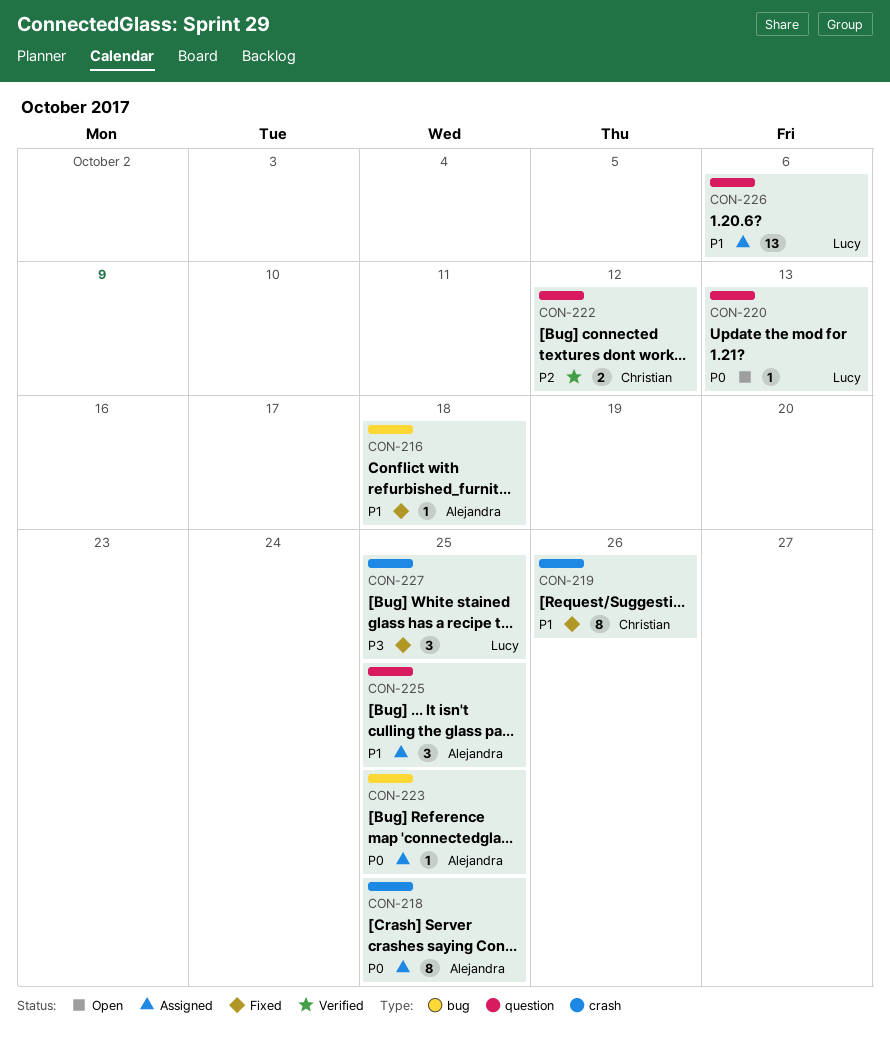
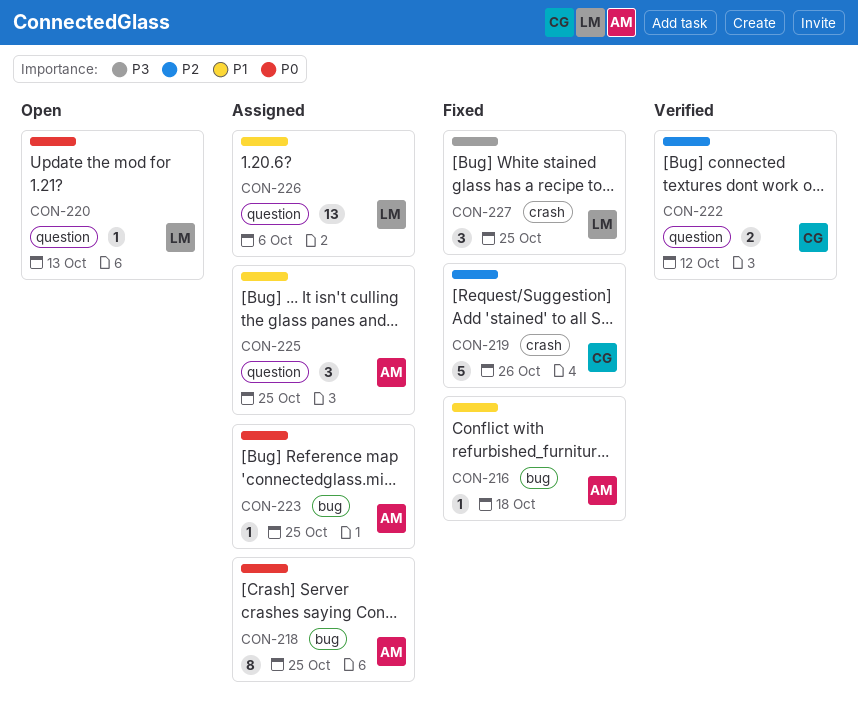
CON-218, label: crash -> bug
CON-219, priority: P1 -> P2
CON-219, estimate: 8 -> 5

